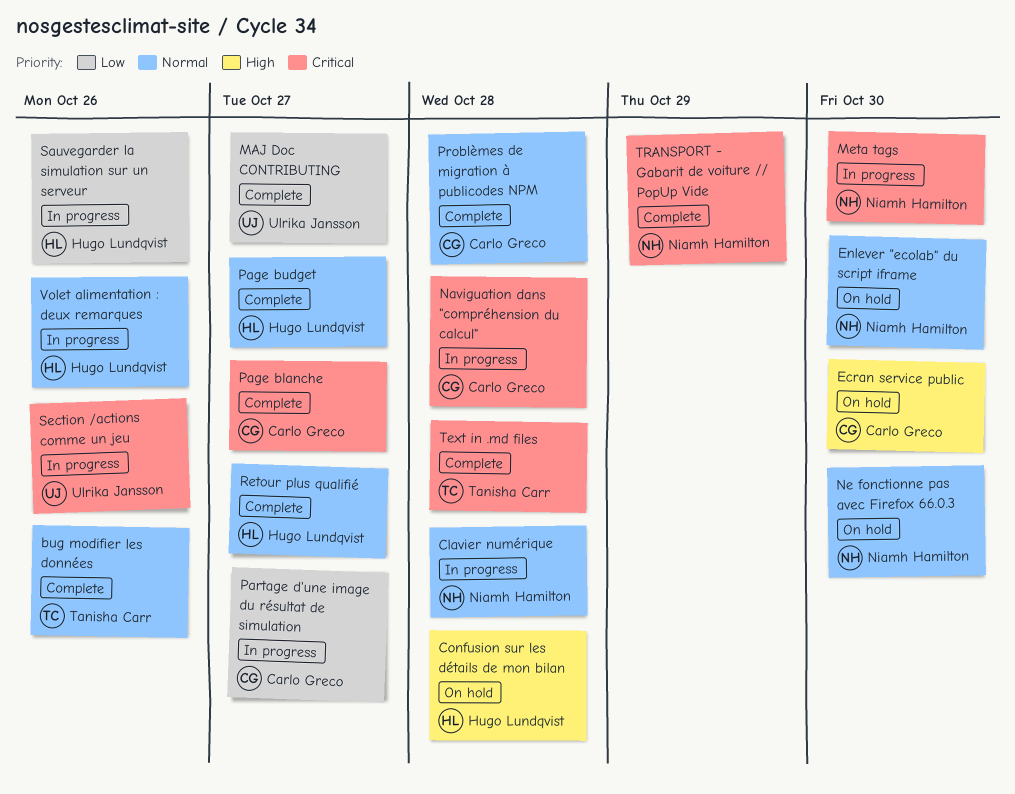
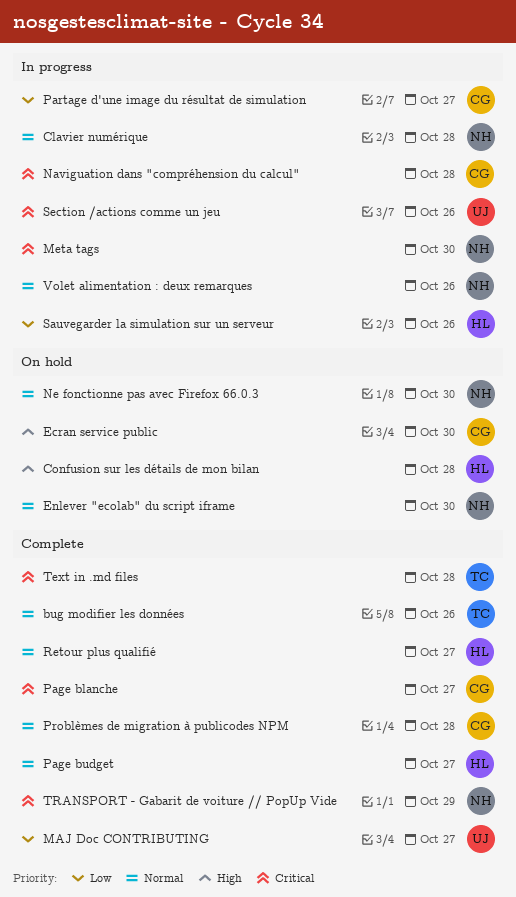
Volet alimentation : deux remarques, owner: Hugo Lundqvist -> Niamh Hamilton

